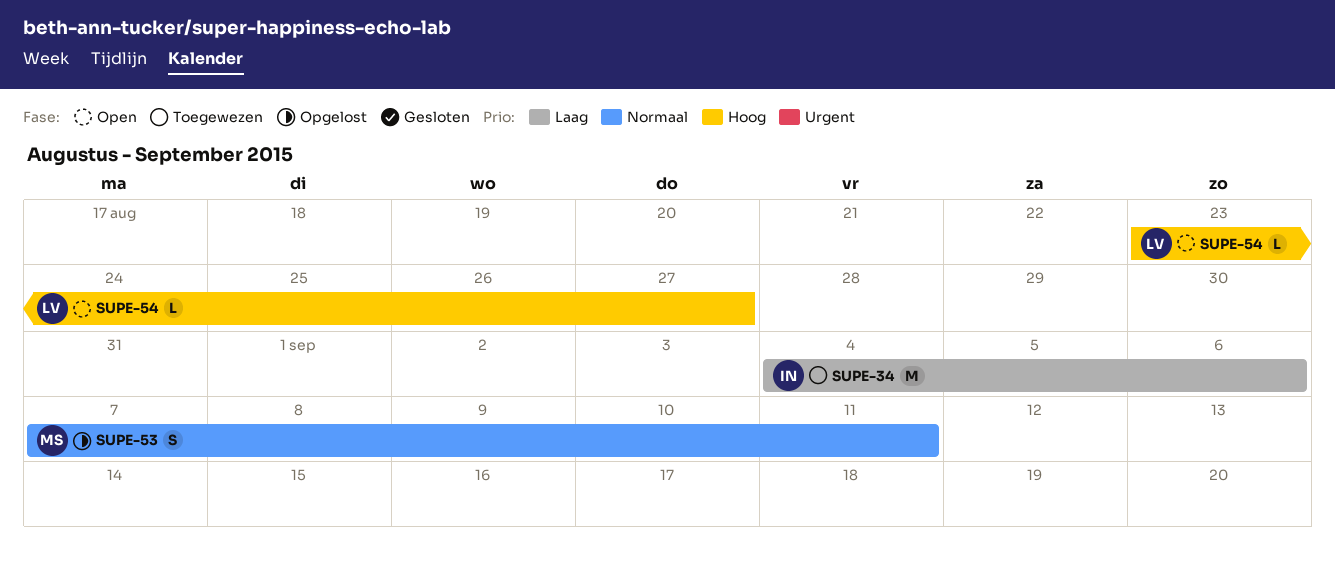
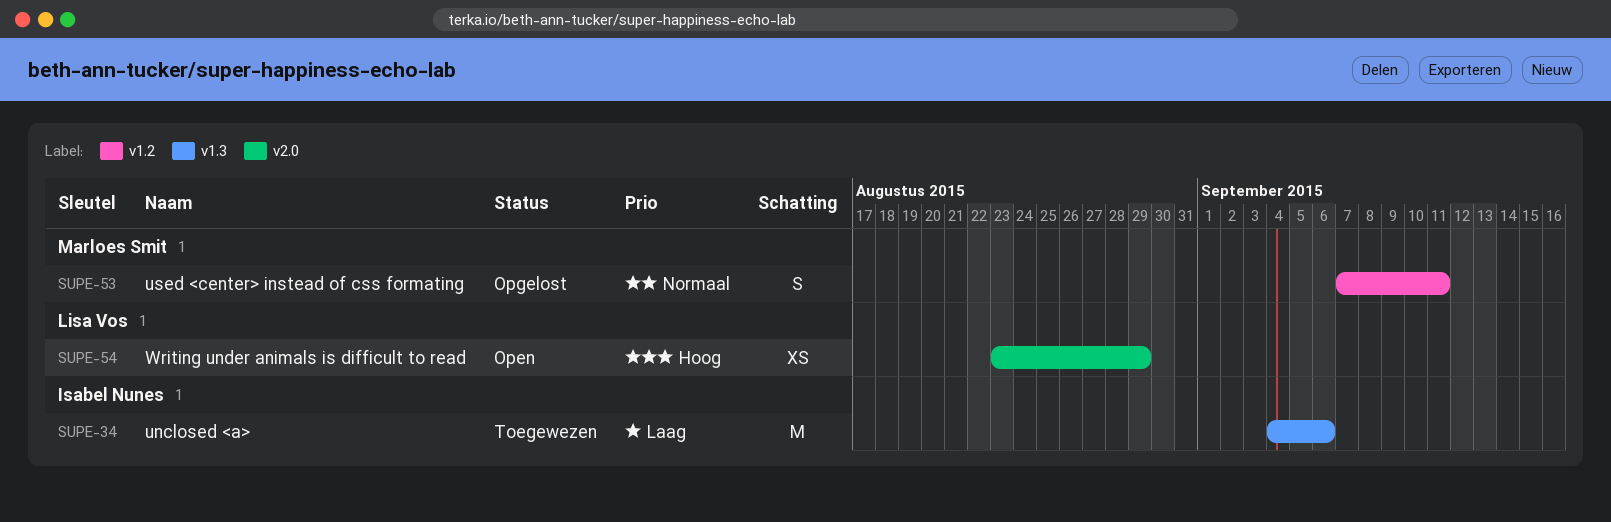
SUPE-54, estimate: L -> XS
SUPE-54, due: Aug 27 -> Aug 29

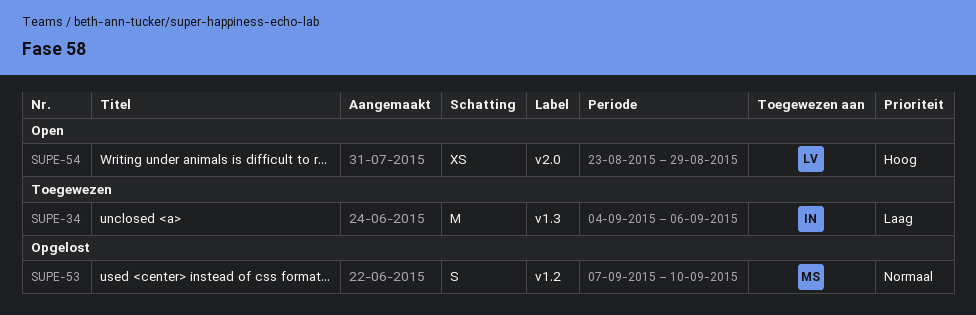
SUPE-53, due: Sep 11 -> Sep 10

